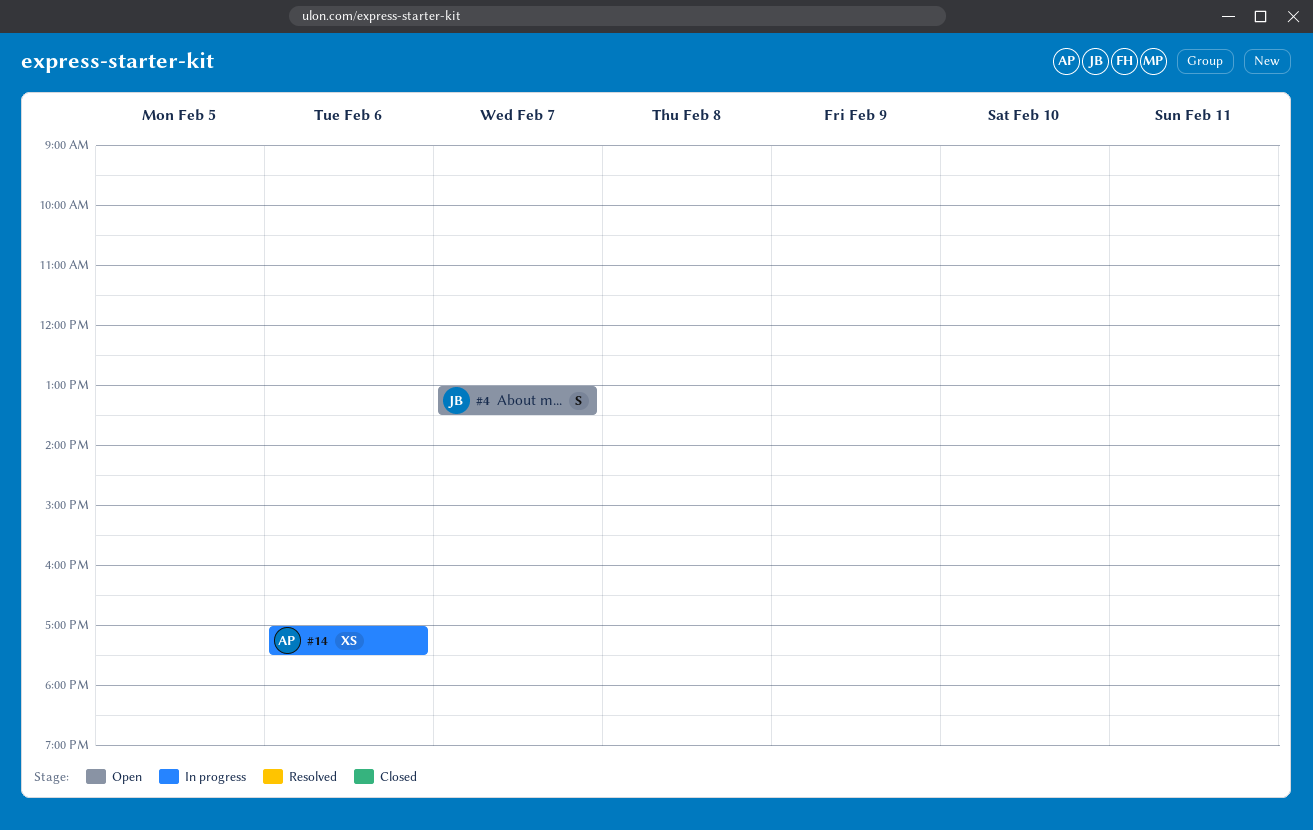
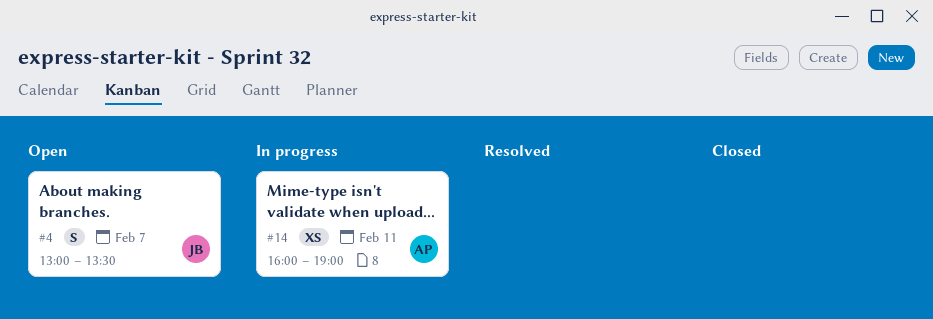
#14, day: Feb 6 -> Feb 11
#14, begins: 17:00 -> 16:00
#14, ends: 17:30 -> 19:00

